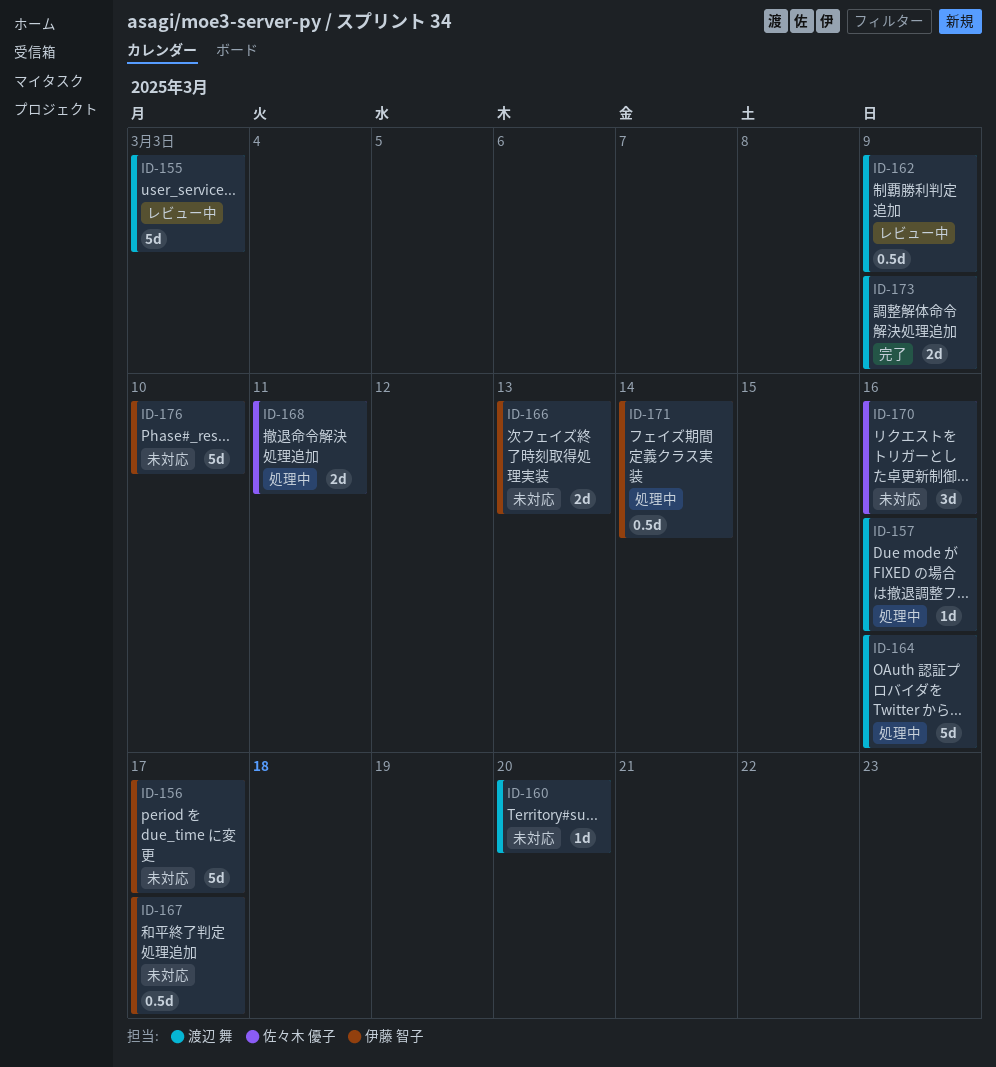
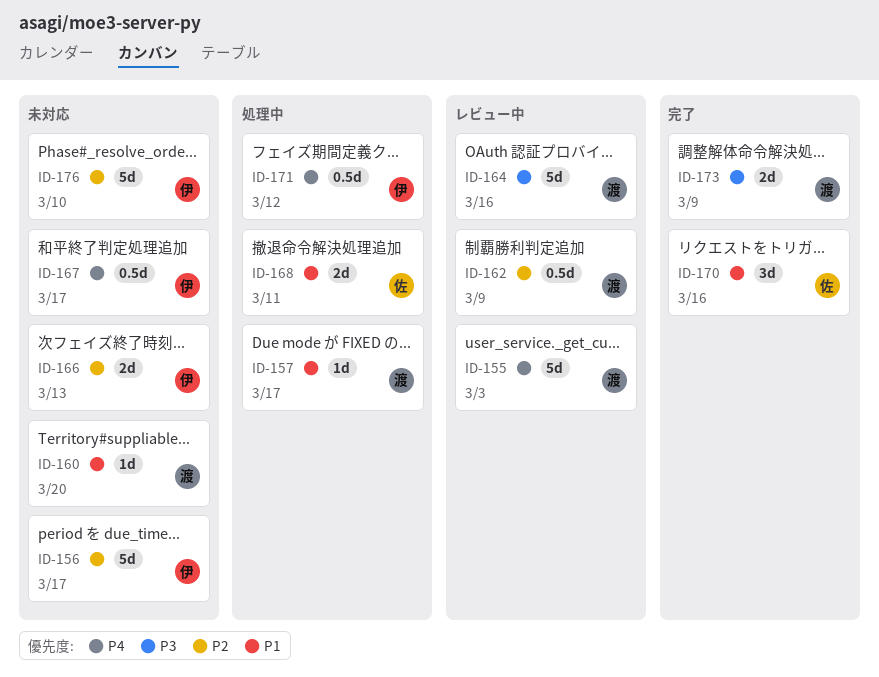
ID-157, due: Mar 16 -> Mar 17
ID-164, status: 処理中 -> レビュー中
ID-170, status: 未対応 -> 完了
ID-171, due: Mar 14 -> Mar 12

